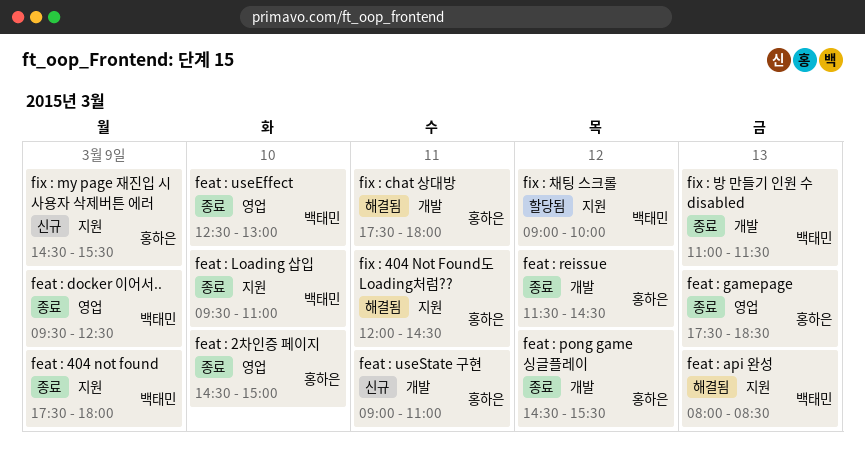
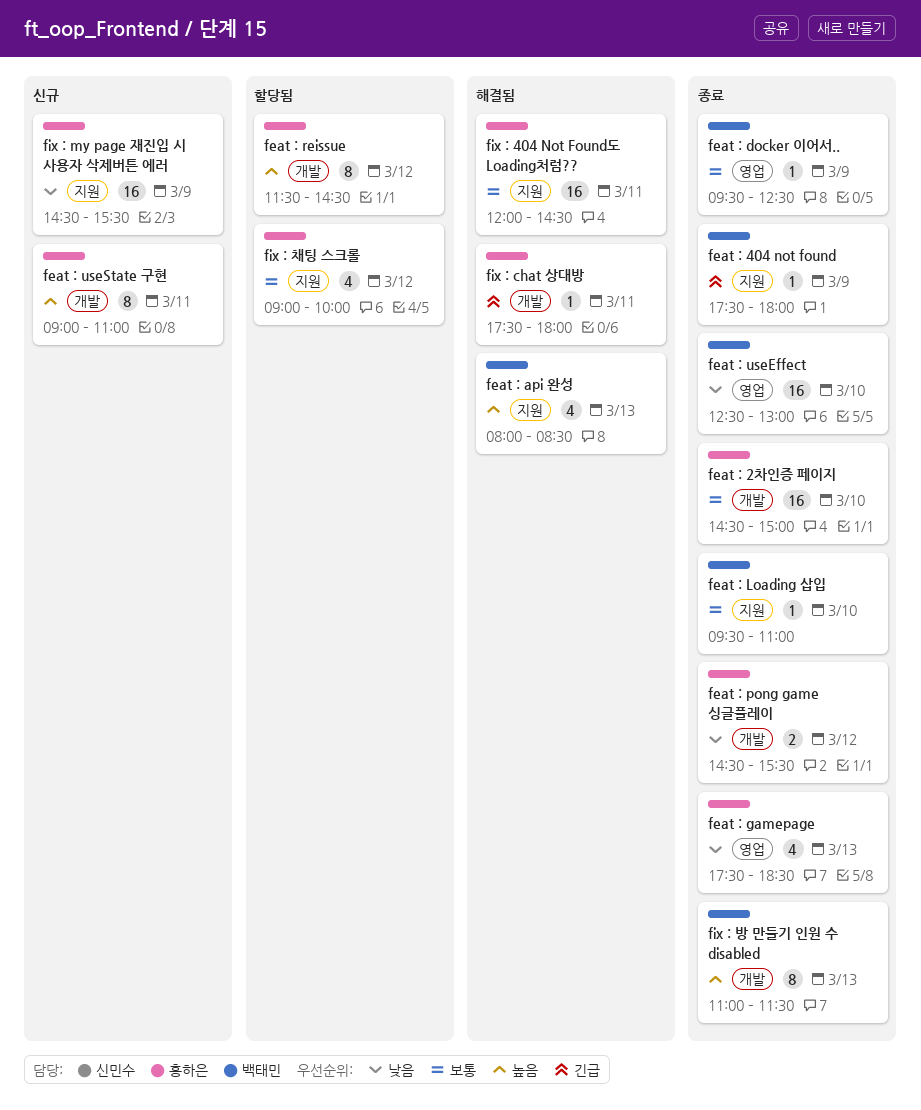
feat : 2차인증 페이지, label: 영업 -> 개발
feat : reissue, status: 종료 -> 할당됨
fix : 채팅 스크롤, owner: 백태민 -> 홍하은

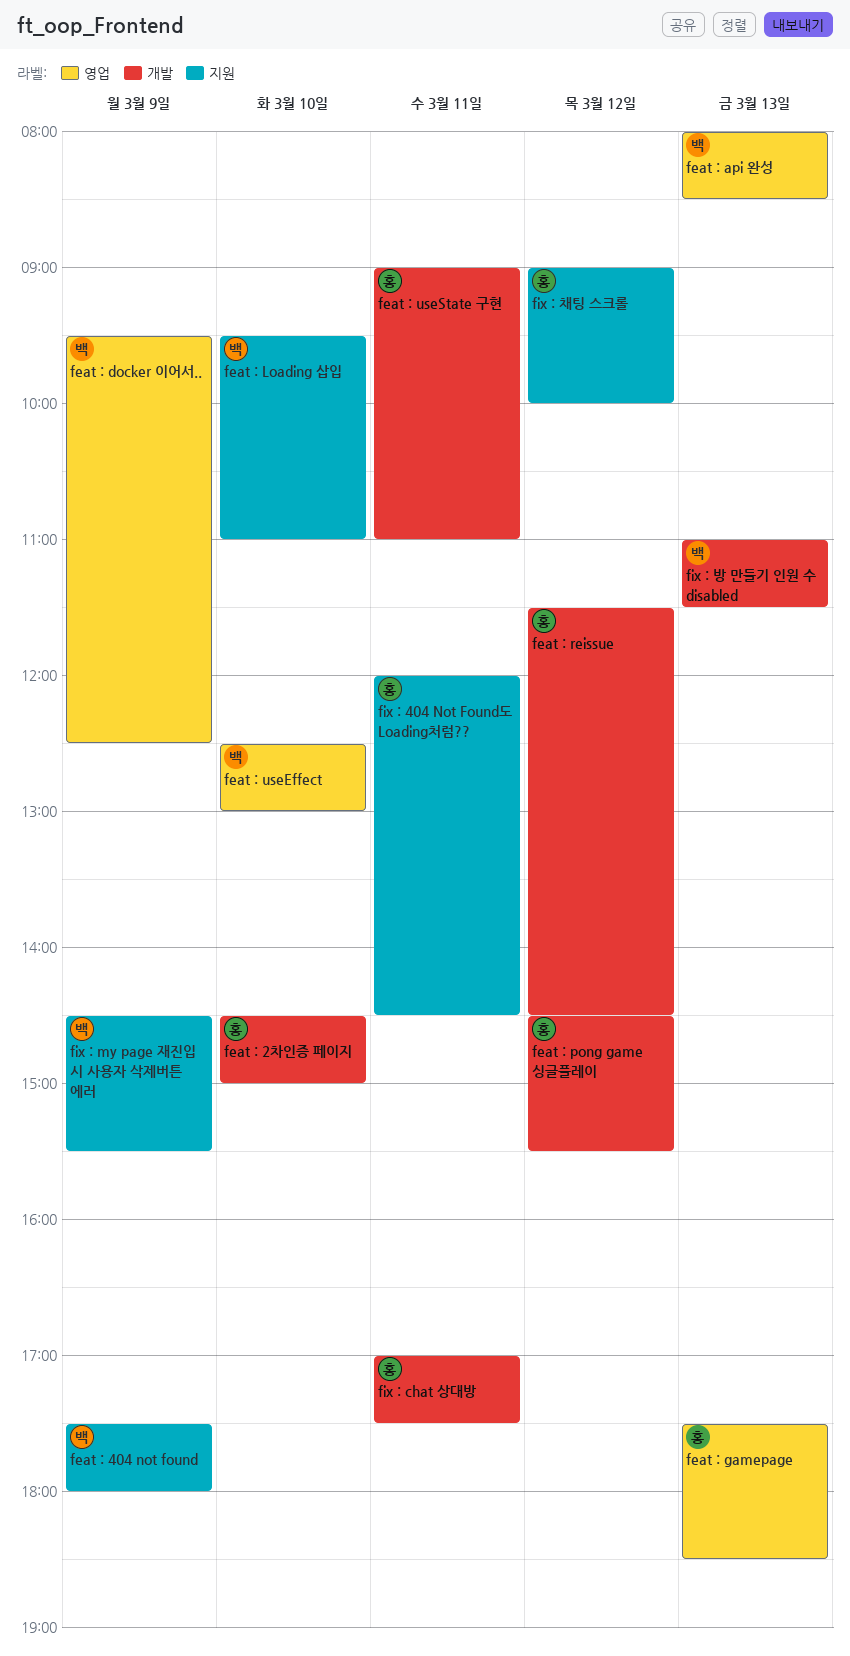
feat : api 완성, label: 지원 -> 영업
fix : chat 상대방, begins: 17:30 -> 17:00
fix : chat 상대방, ends: 18:00 -> 17:30
fix : my page 재진입 시 사용자 삭제버튼 에러, owner: 홍하은 -> 백태민

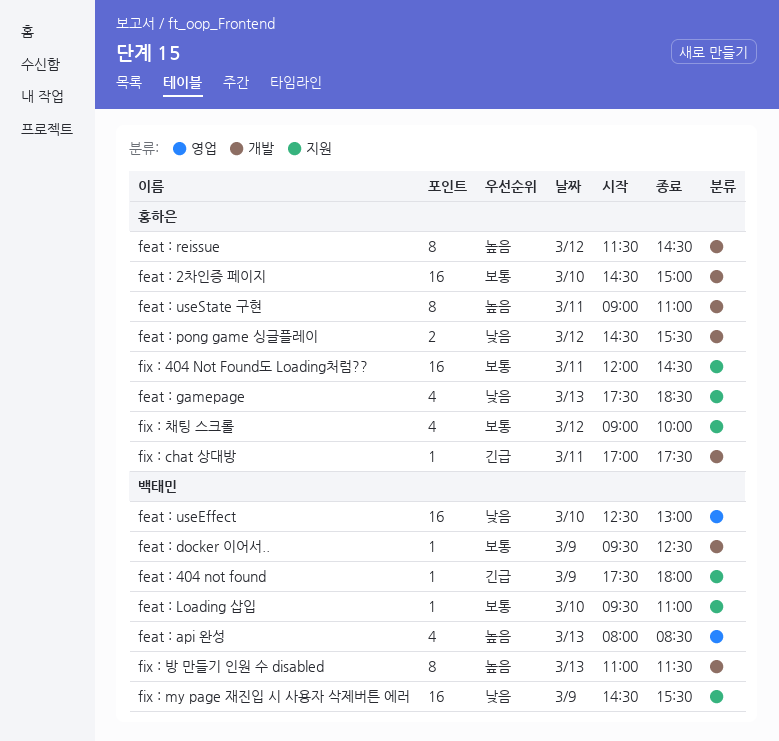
feat : docker 이어서.., label: 영업 -> 개발
feat : gamepage, label: 영업 -> 지원

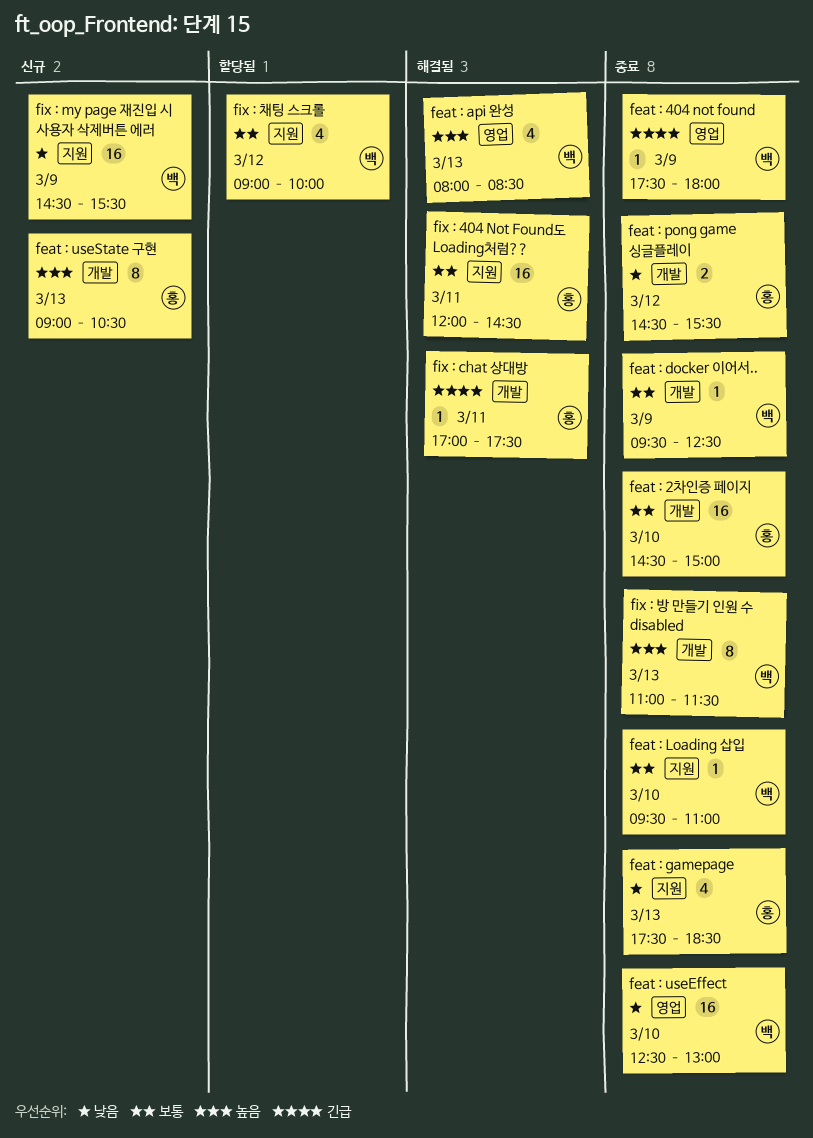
feat : 404 not found, label: 지원 -> 영업
feat : reissue: present -> none
feat : useState 구현, day: Mar 11 -> Mar 13
feat : useState 구현, ends: 11:00 -> 10:30
fix : 채팅 스크롤, owner: 홍하은 -> 백태민

